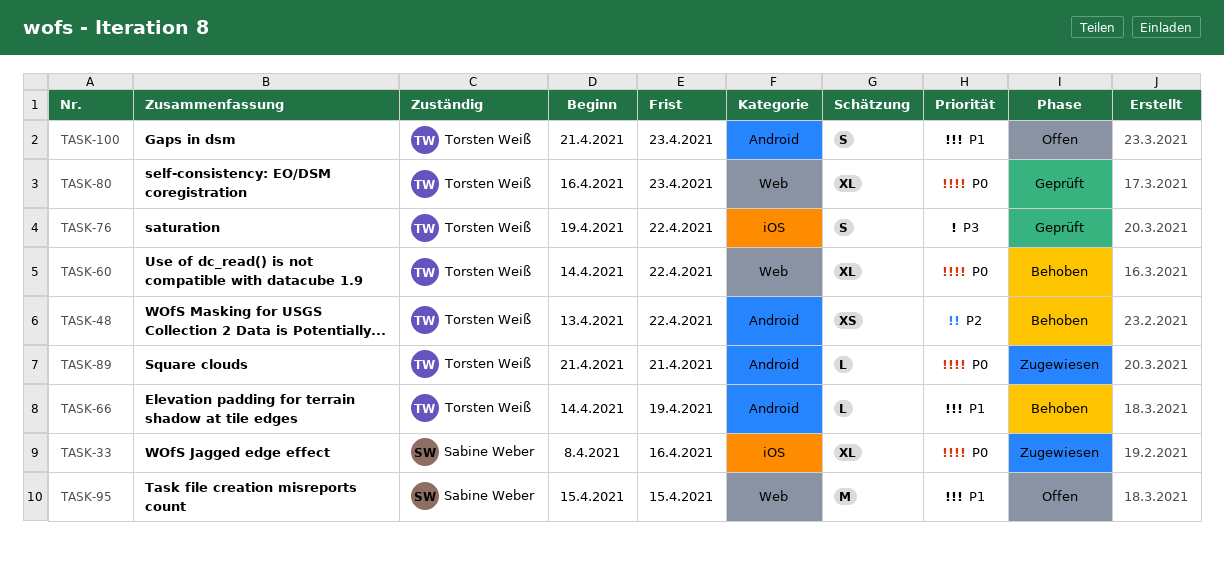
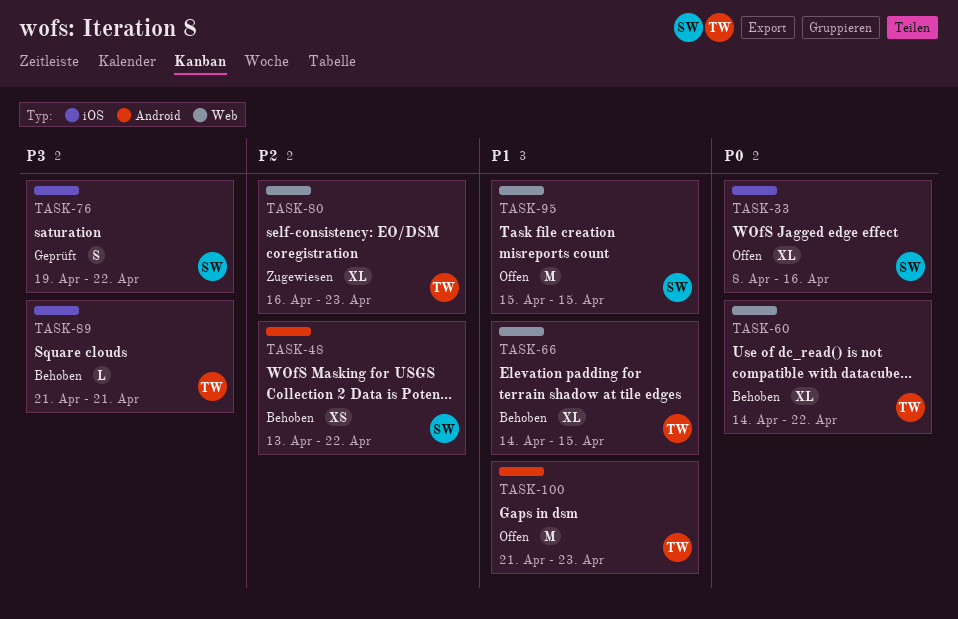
TASK-33, status: Zugewiesen -> Offen
TASK-48, owner: Torsten Weiß -> Sabine Weber
TASK-66, label: Android -> Web
TASK-66, estimate: L -> XL
TASK-66, due: Apr 19 -> Apr 15
TASK-76, owner: Torsten Weiß -> Sabine Weber
TASK-80, status: Geprüft -> Zugewiesen
TASK-80, priority: P0 -> P2
TASK-89, status: Zugewiesen -> Behoben
TASK-89, priority: P0 -> P3
TASK-89, label: Android -> iOS
TASK-100, estimate: S -> M

